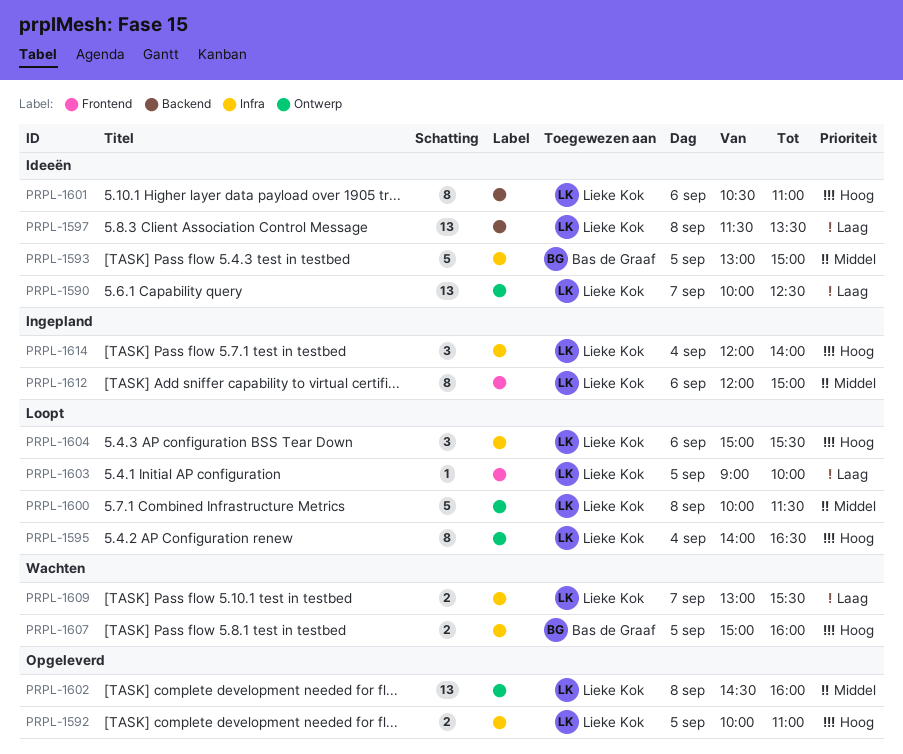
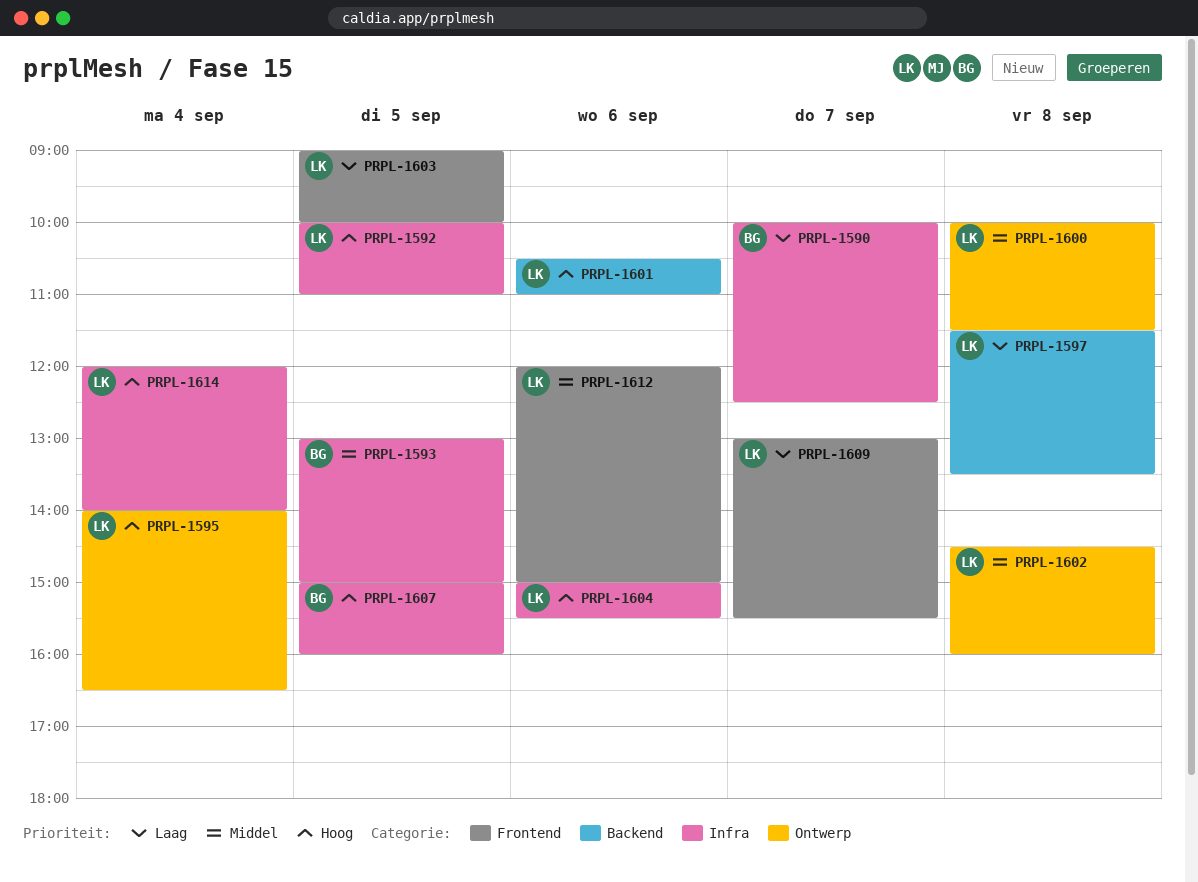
PRPL-1590, owner: Lieke Kok -> Bas de Graaf
PRPL-1590, label: Ontwerp -> Infra
PRPL-1609, label: Infra -> Frontend

